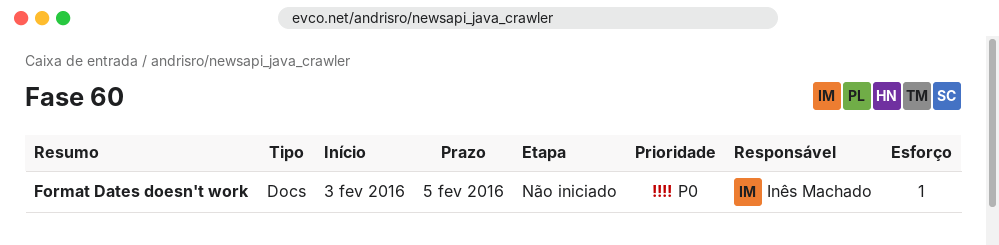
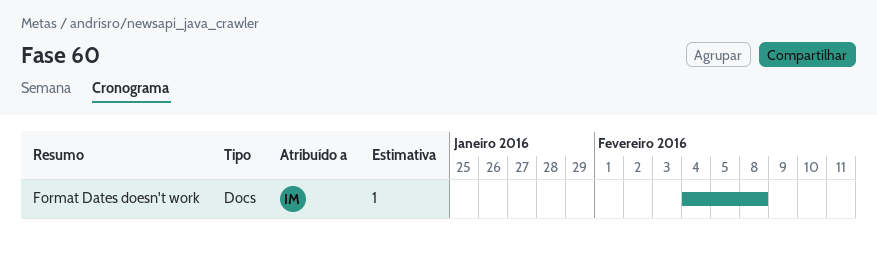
Format Dates doesn't work, start: Feb 3 -> Feb 4
Format Dates doesn't work, due: Feb 5 -> Feb 8

